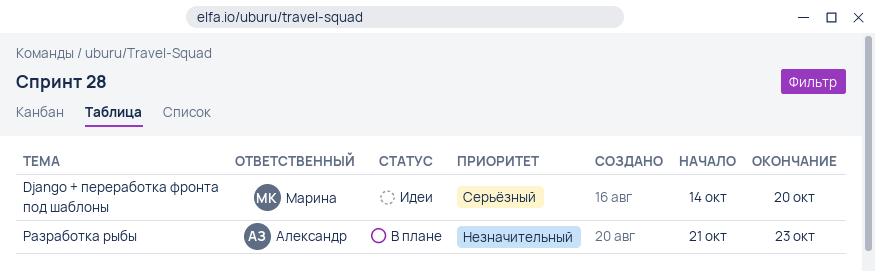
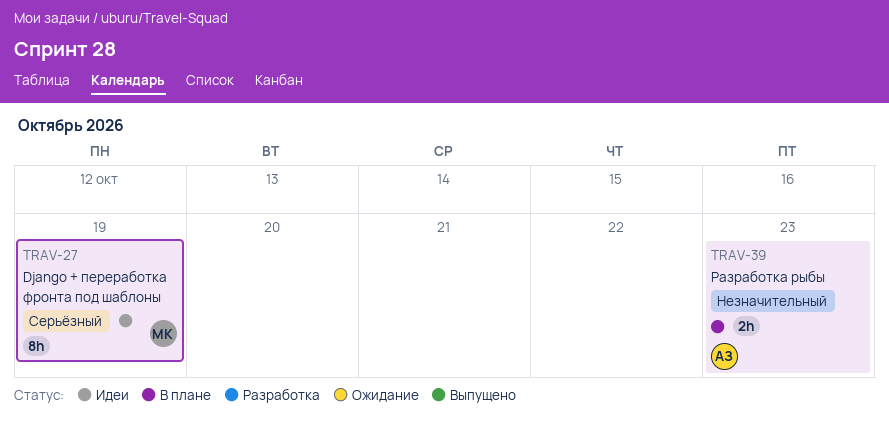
Django + переработка фронта под шаблоны, due: Oct 20 -> Oct 19

